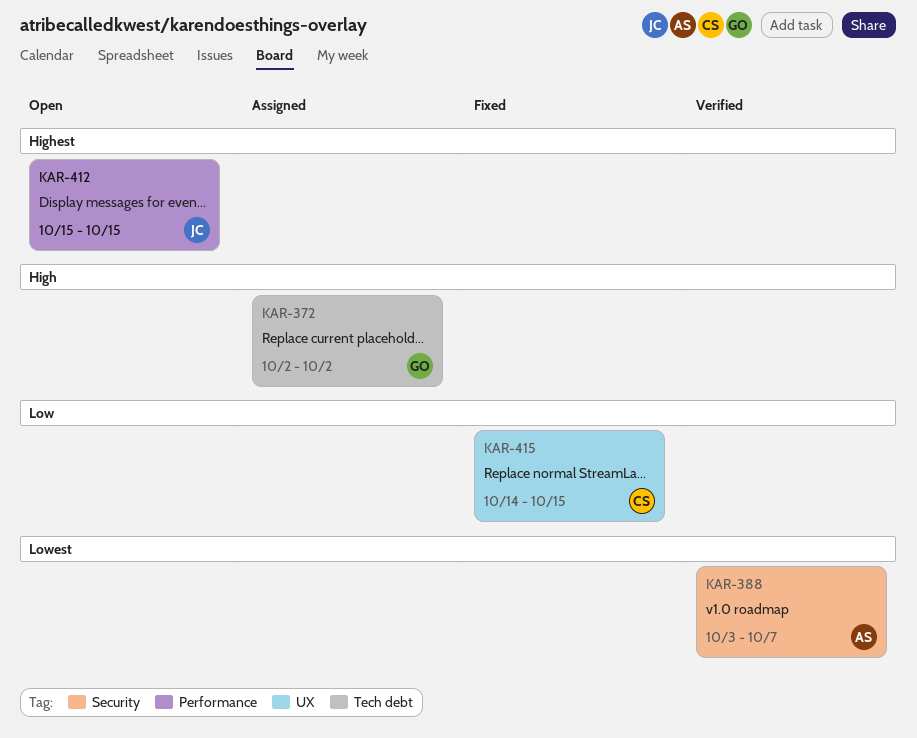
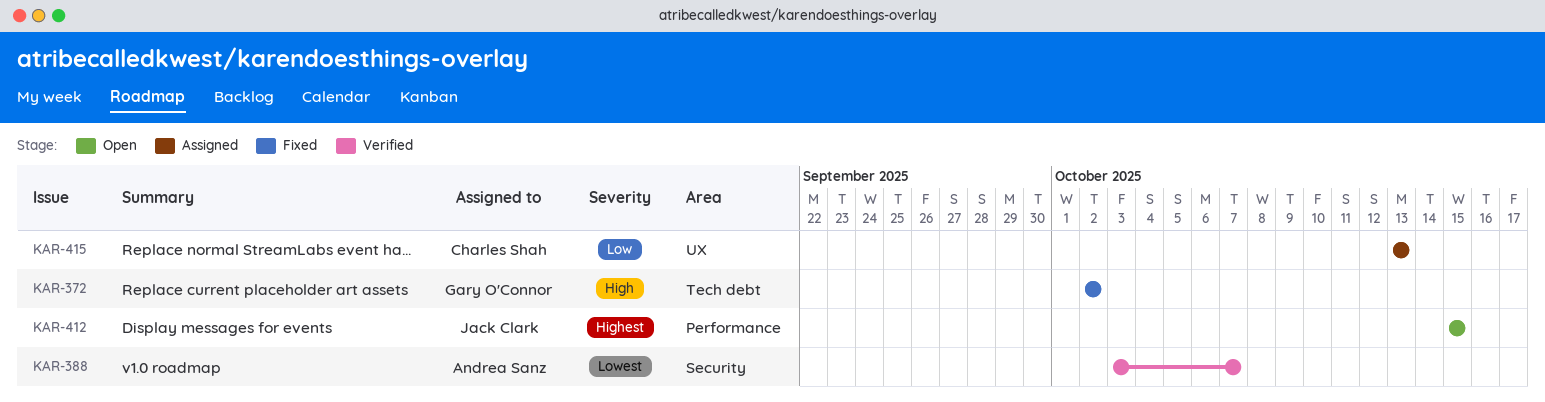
KAR-372, status: Assigned -> Fixed
KAR-415, status: Fixed -> Assigned
KAR-415, start: Oct 14 -> Oct 13
KAR-415, due: Oct 15 -> Oct 13

